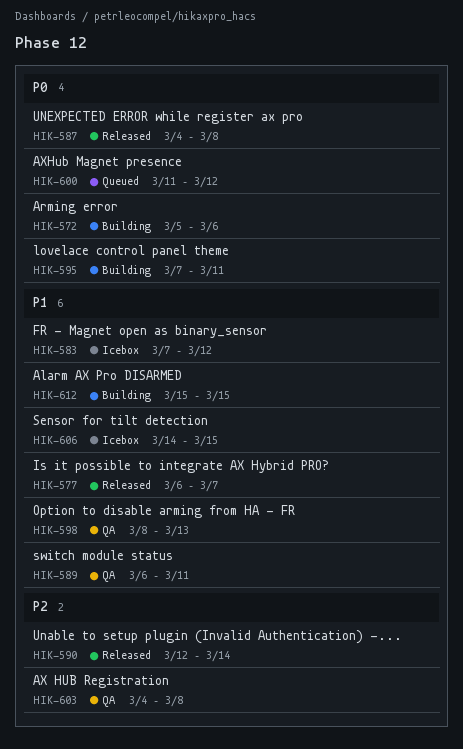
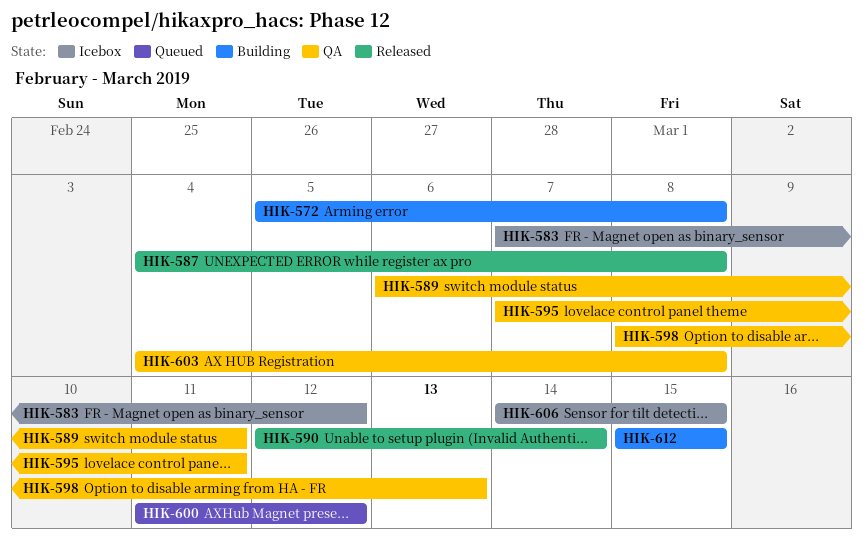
HIK-572, due: Mar 6 -> Mar 8
HIK-577: present -> none
HIK-595, status: Building -> QA

